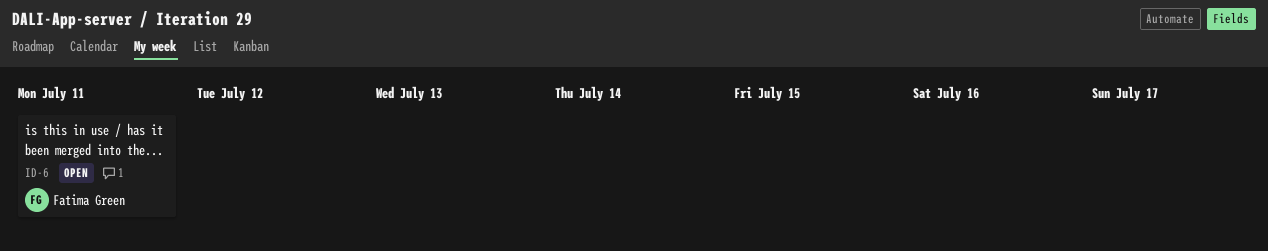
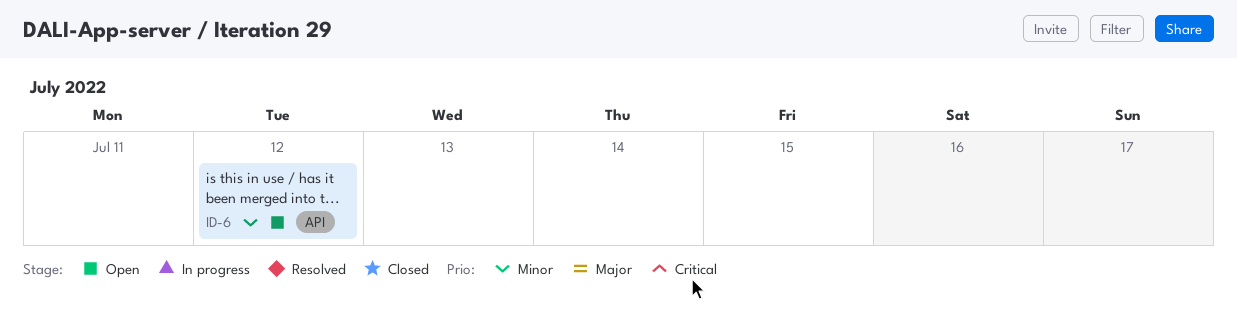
ID-6, due: Jul 11 -> Jul 12

